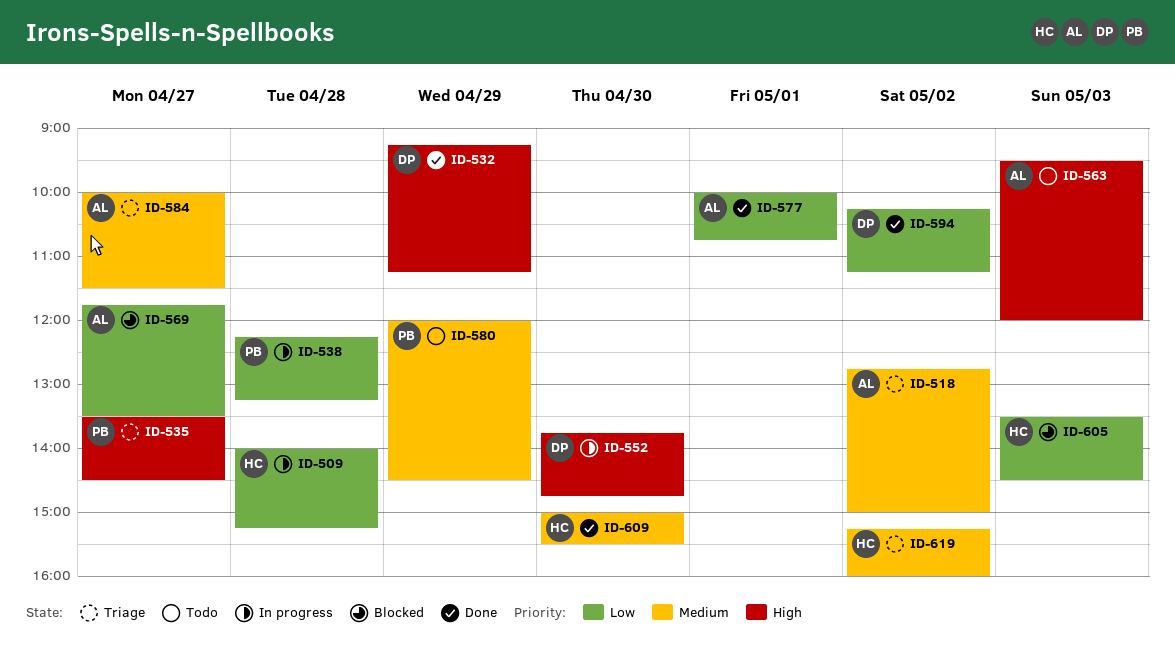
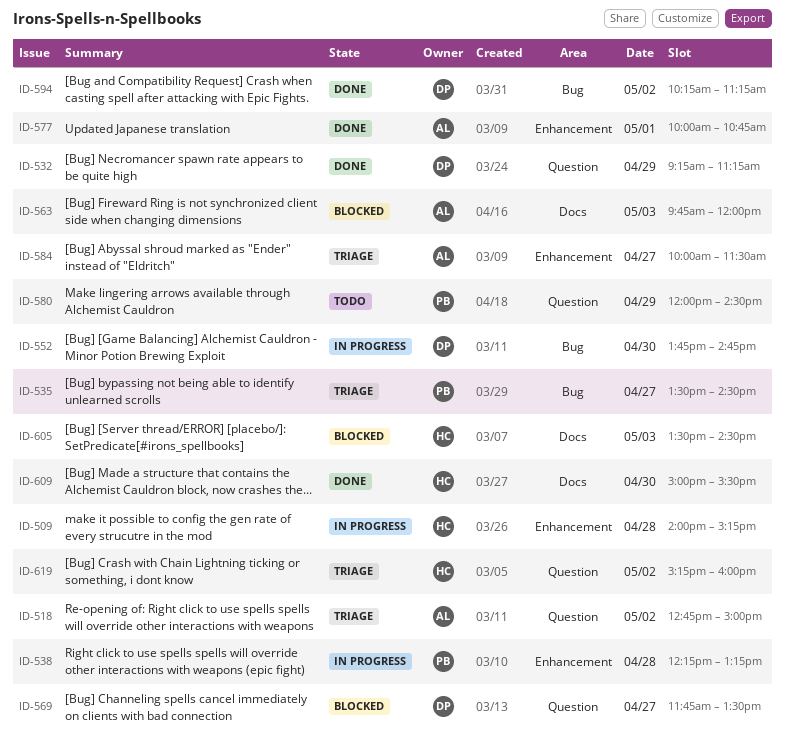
ID-563, status: Todo -> Blocked
ID-563, begins: 09:30 -> 09:45
ID-569, owner: AL -> DP

